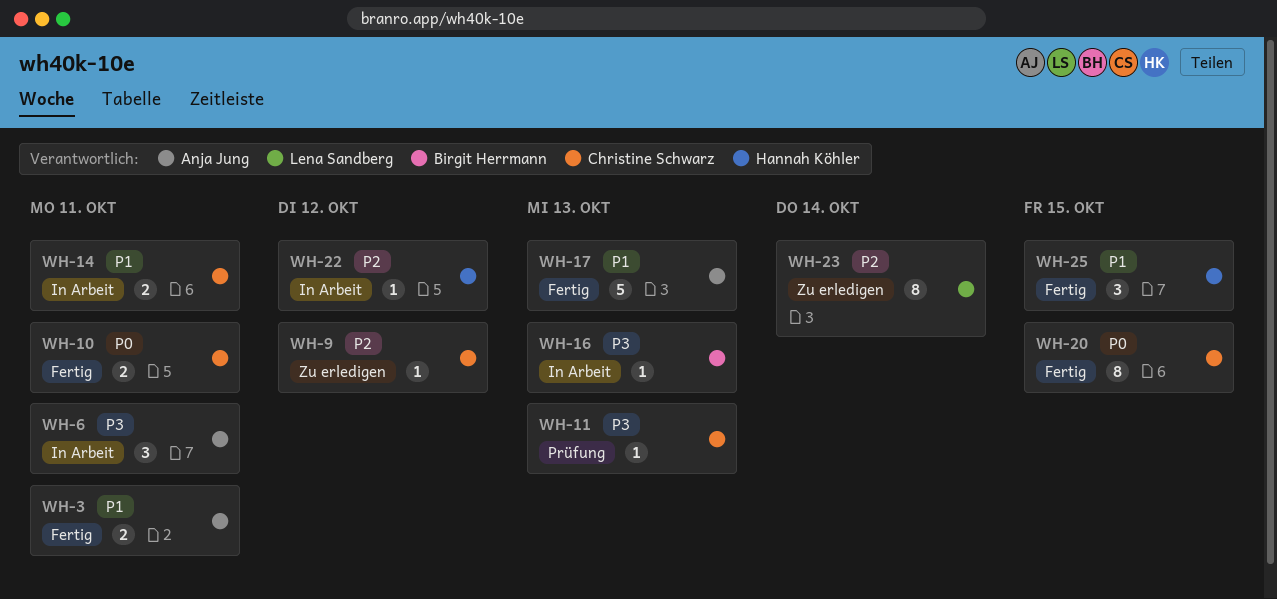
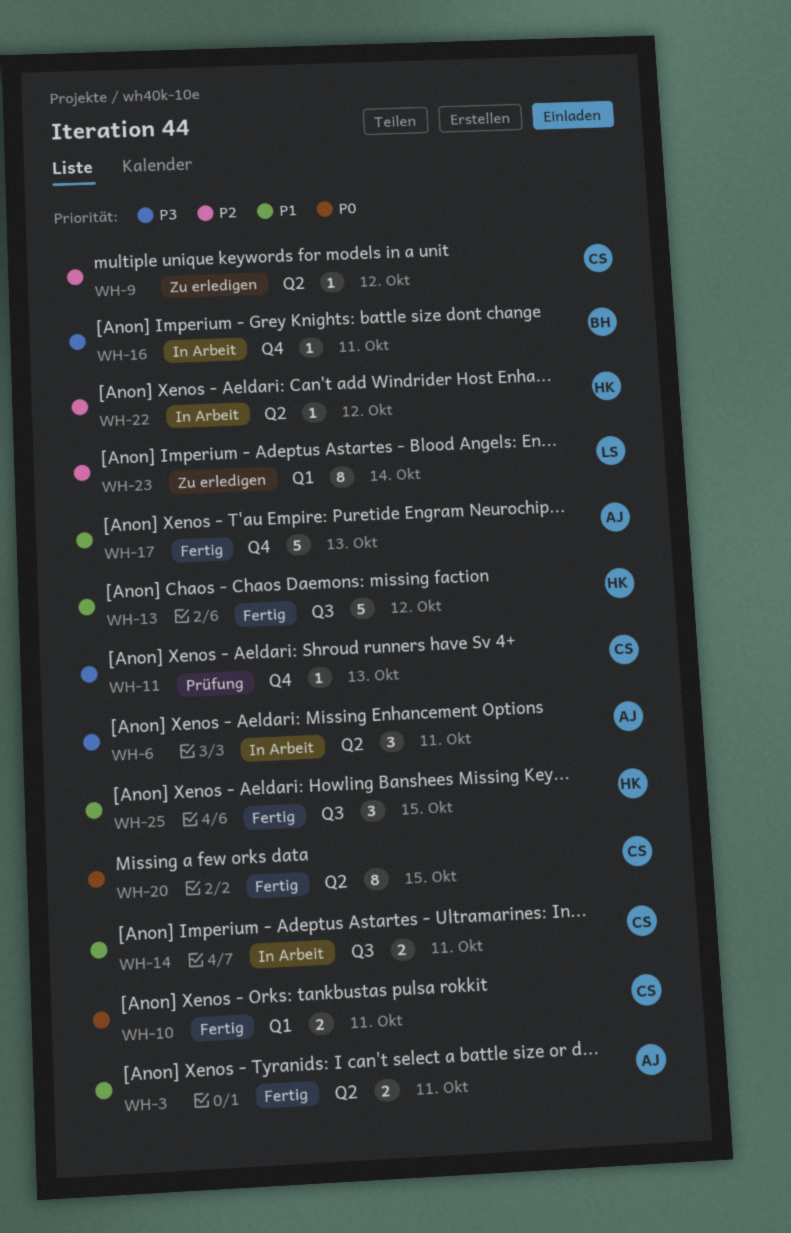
WH-13: none -> present
WH-16, due: Oct 13 -> Oct 11

